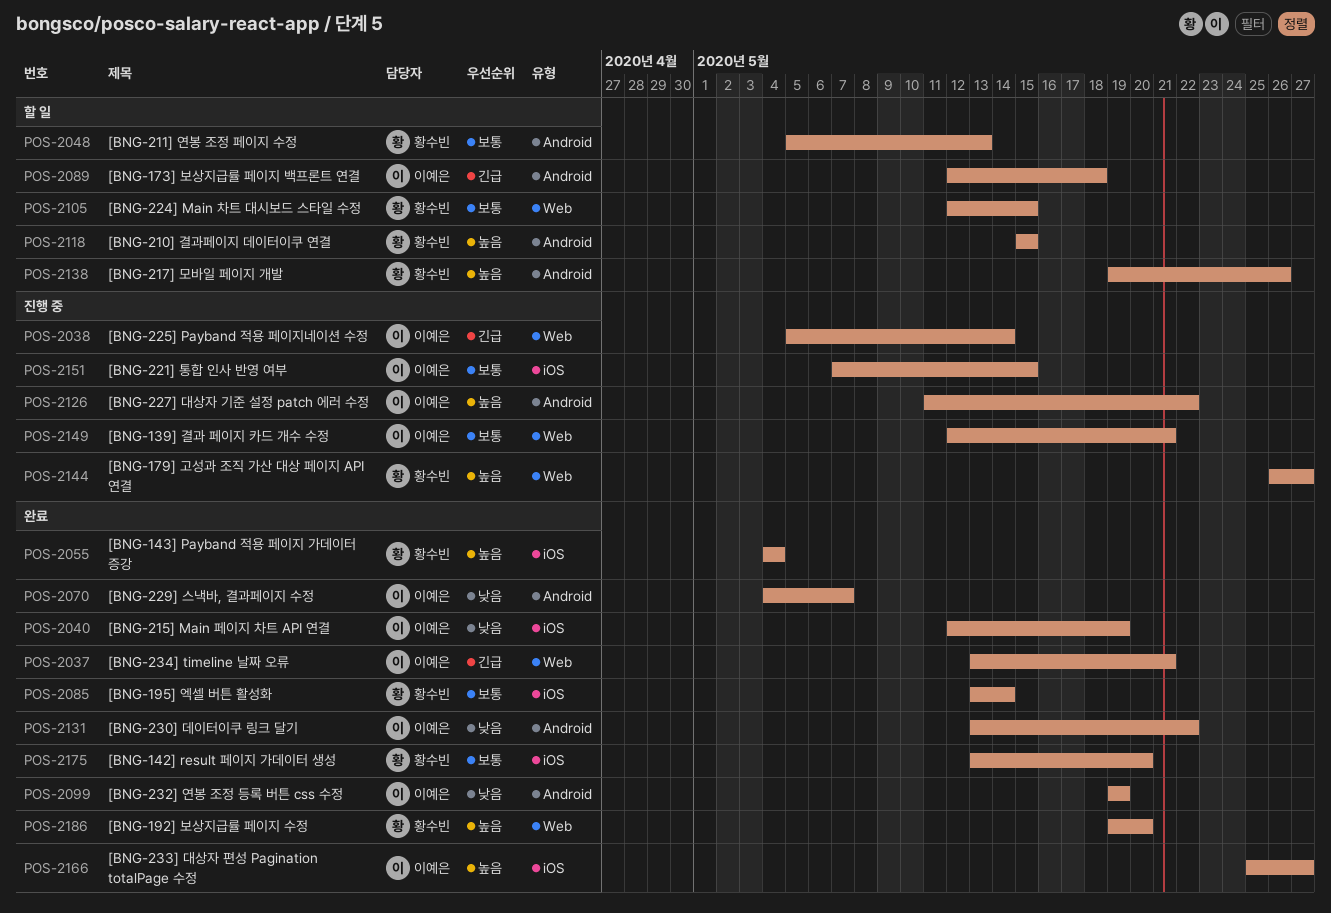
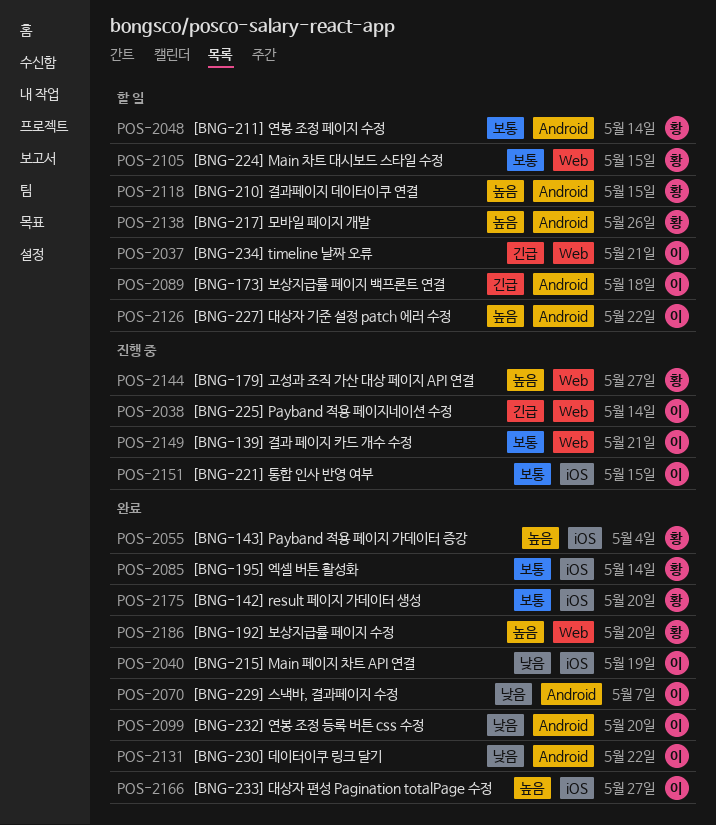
POS-2037, status: 완료 -> 할 일
POS-2048, due: May 13 -> May 14
POS-2099, due: May 19 -> May 20
POS-2126, status: 진행 중 -> 할 일

